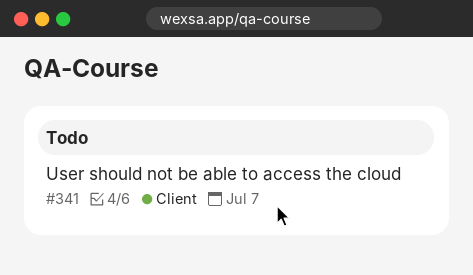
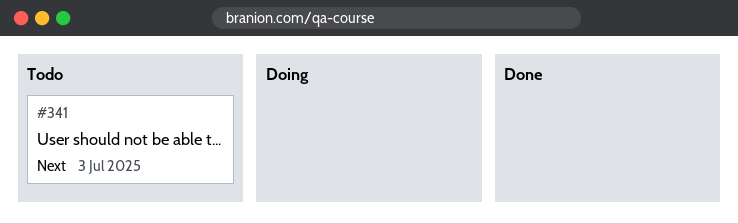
#341, due: Jul 7 -> Jul 3

